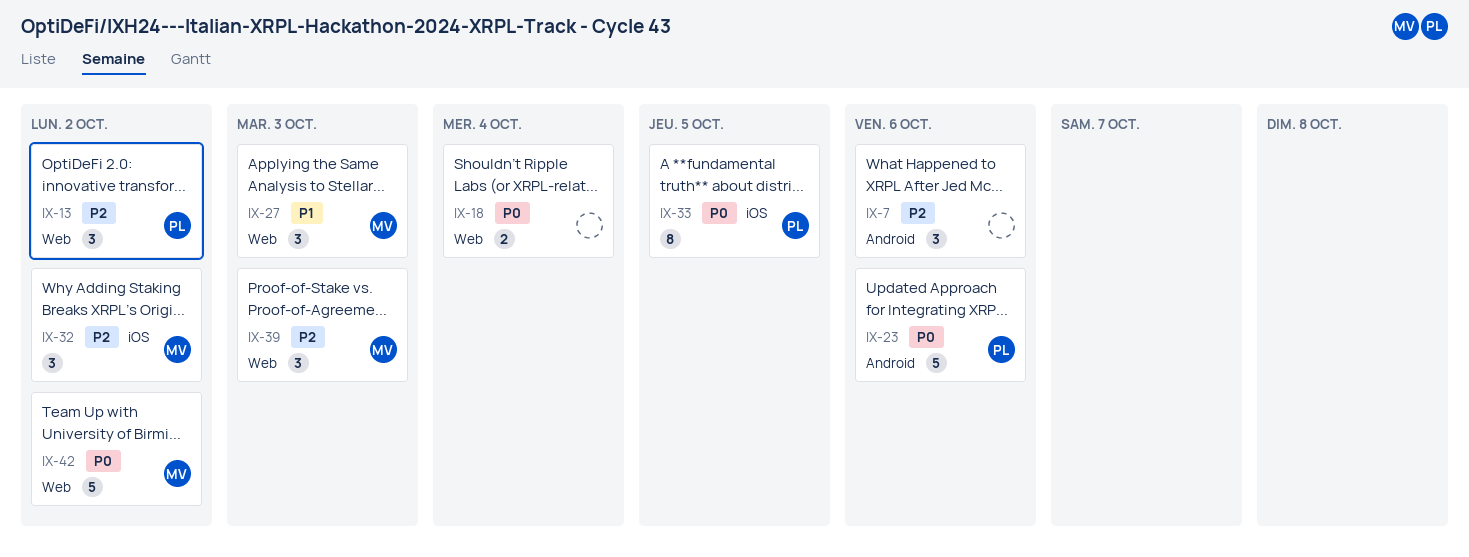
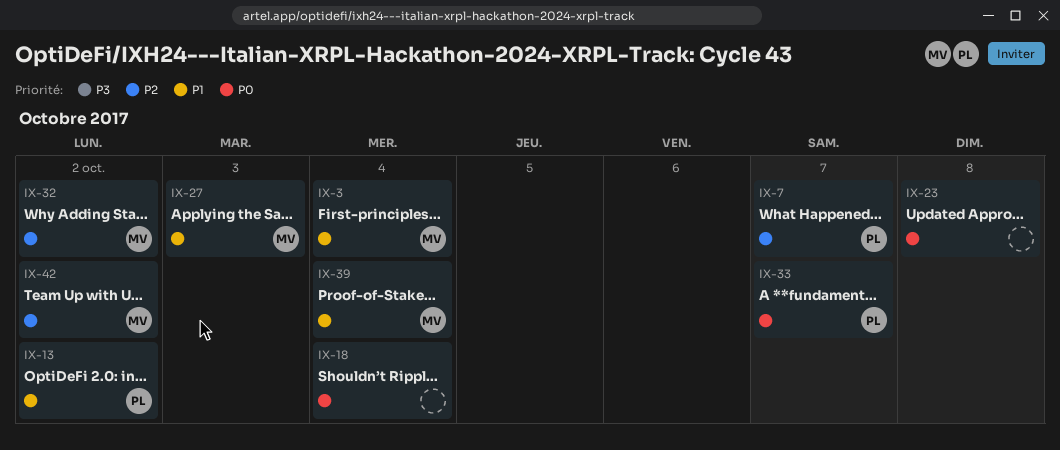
IX-3: none -> present
IX-7, owner: none -> PL
IX-7, due: Oct 6 -> Oct 7
IX-13, priority: P2 -> P1
IX-23, owner: PL -> none
IX-23, due: Oct 6 -> Oct 8
IX-33, due: Oct 5 -> Oct 7
IX-39, priority: P2 -> P1
IX-39, due: Oct 3 -> Oct 4
IX-42, priority: P0 -> P2

